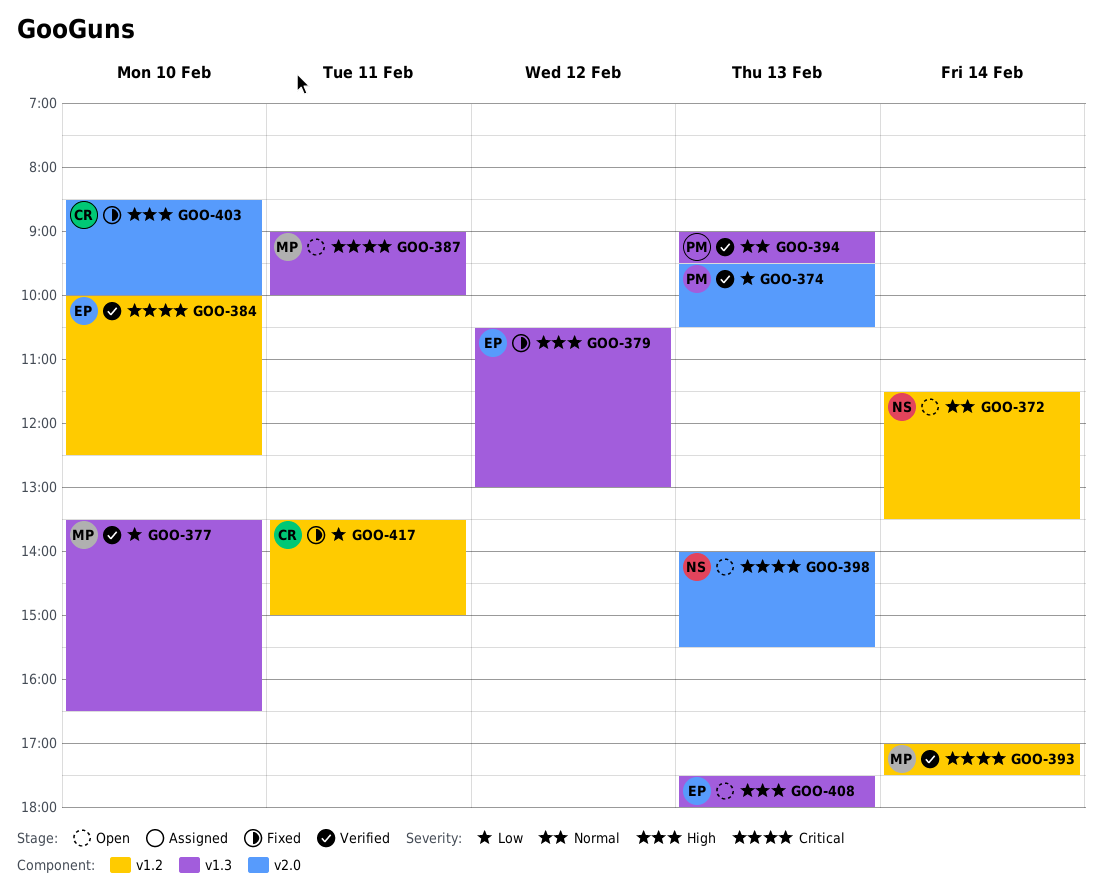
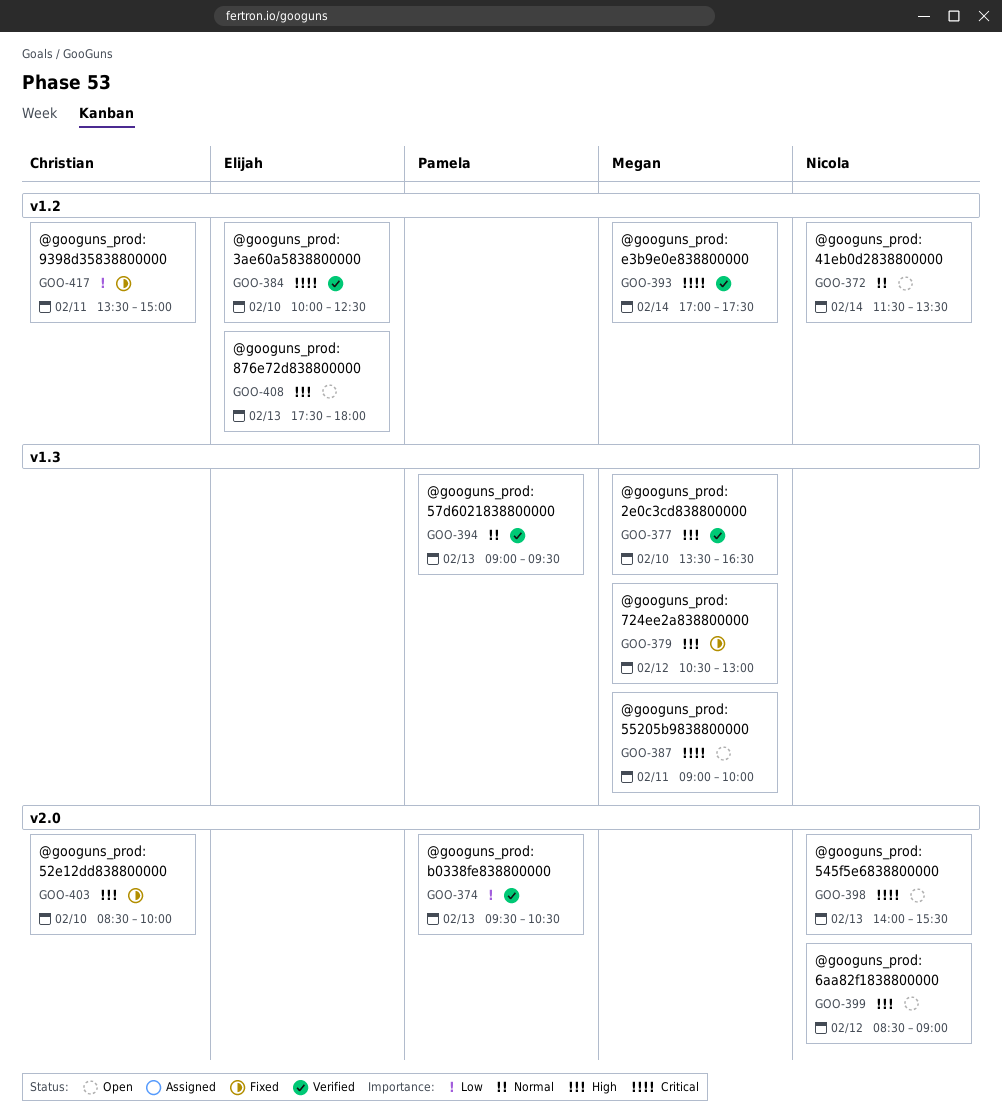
GOO-377, priority: Low -> High
GOO-379, owner: Elijah -> Megan
GOO-399: none -> present
GOO-408, label: v1.3 -> v1.2

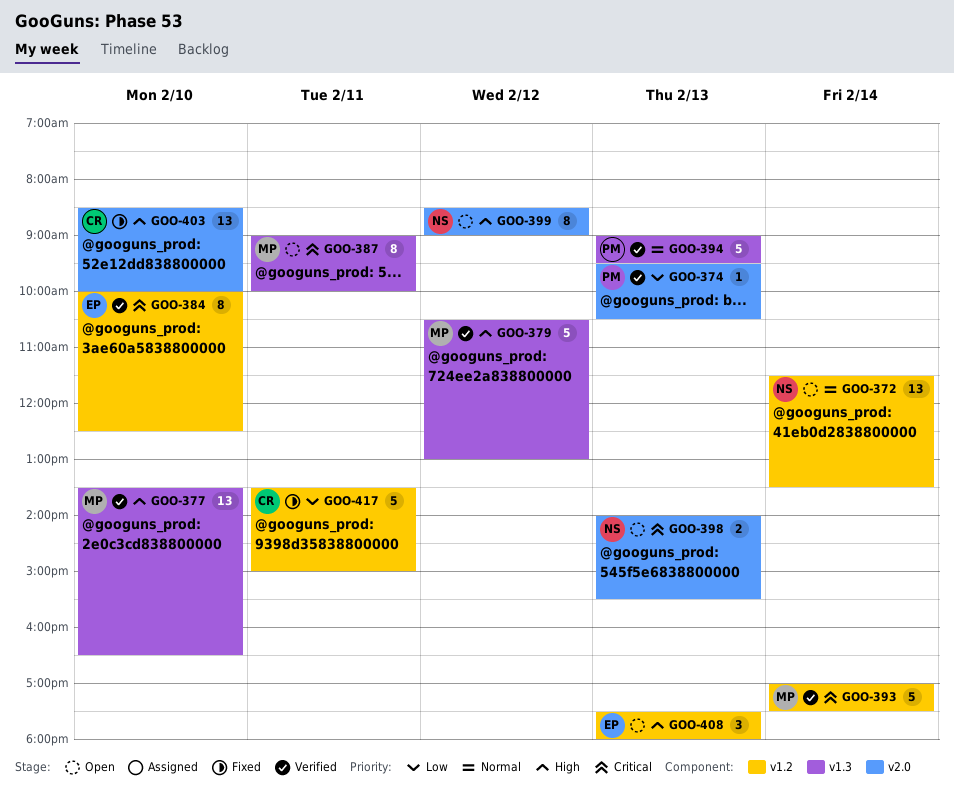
GOO-379, status: Fixed -> Verified

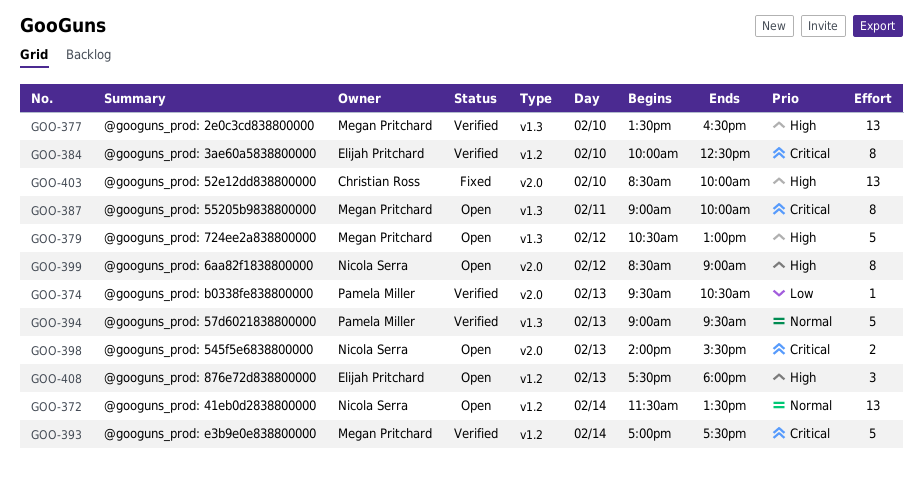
GOO-379, status: Verified -> Open
GOO-417: present -> none

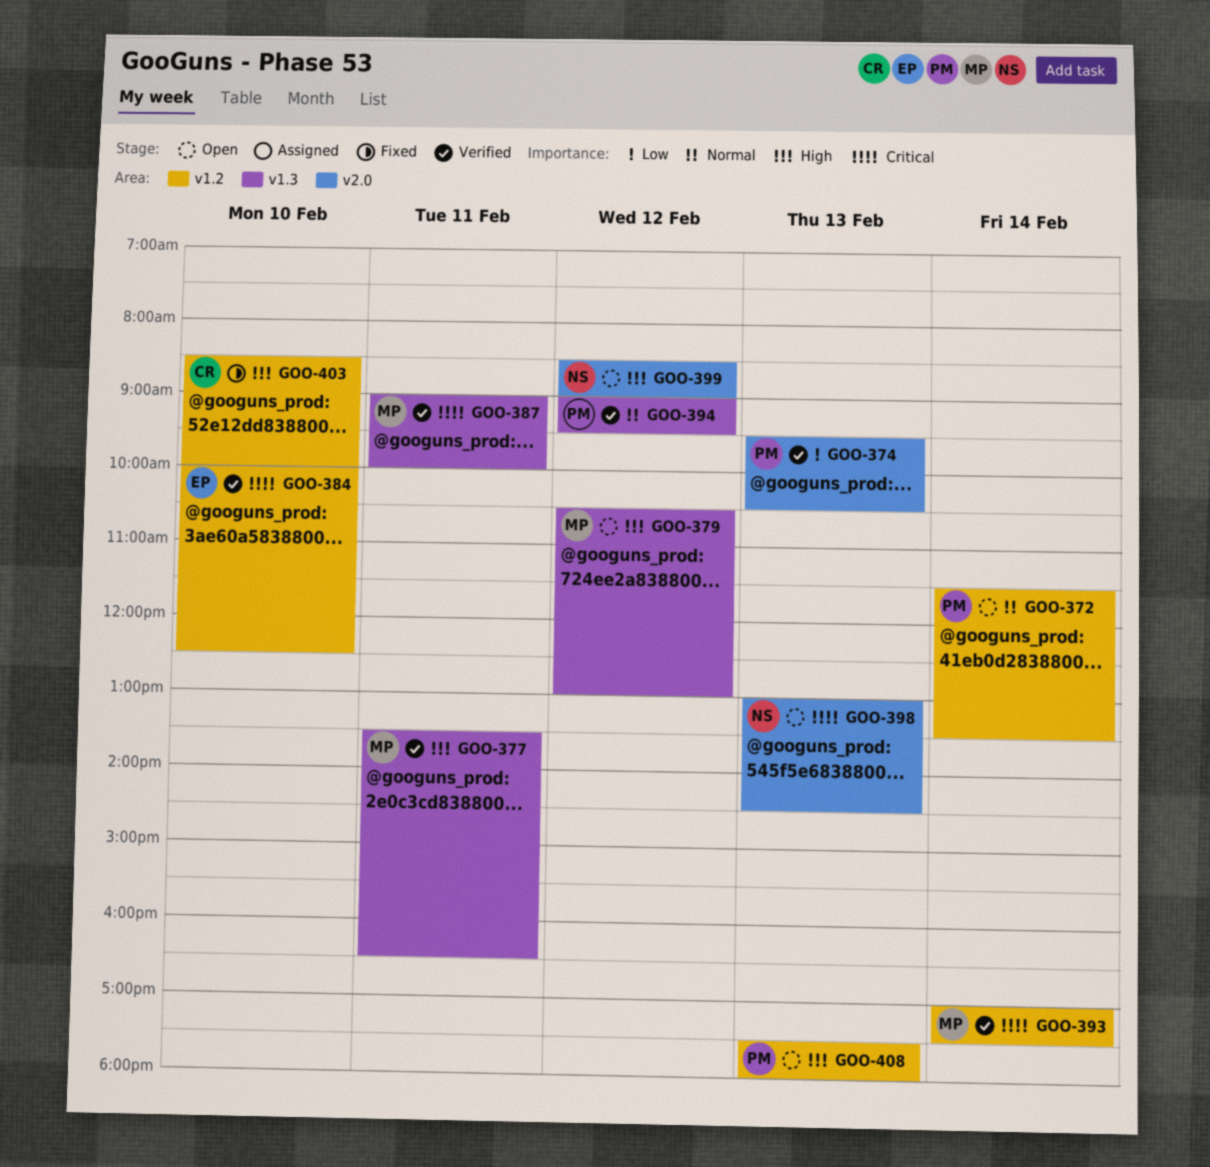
GOO-372, owner: Nicola Serra -> Pamela Miller
GOO-377, day: Feb 10 -> Feb 11
GOO-387, status: Open -> Verified
GOO-394, day: Feb 13 -> Feb 12
GOO-398, begins: 14:00 -> 13:00
GOO-398, ends: 15:30 -> 14:30
GOO-403, label: v2.0 -> v1.2
GOO-408, owner: Elijah Pritchard -> Pamela Miller

